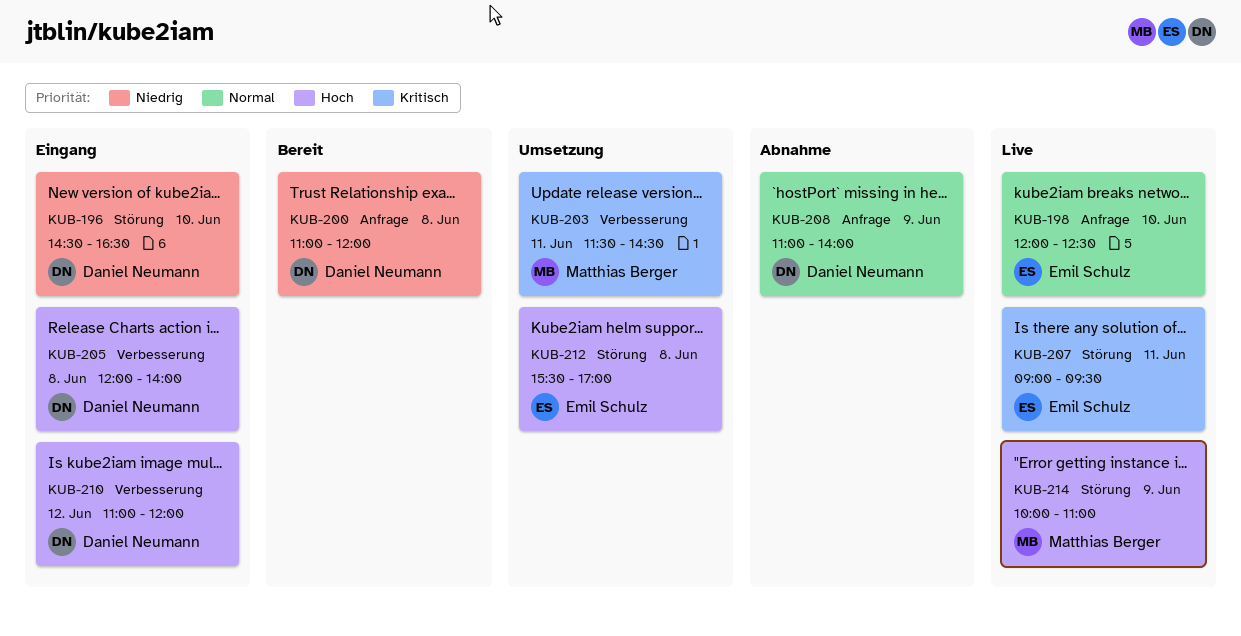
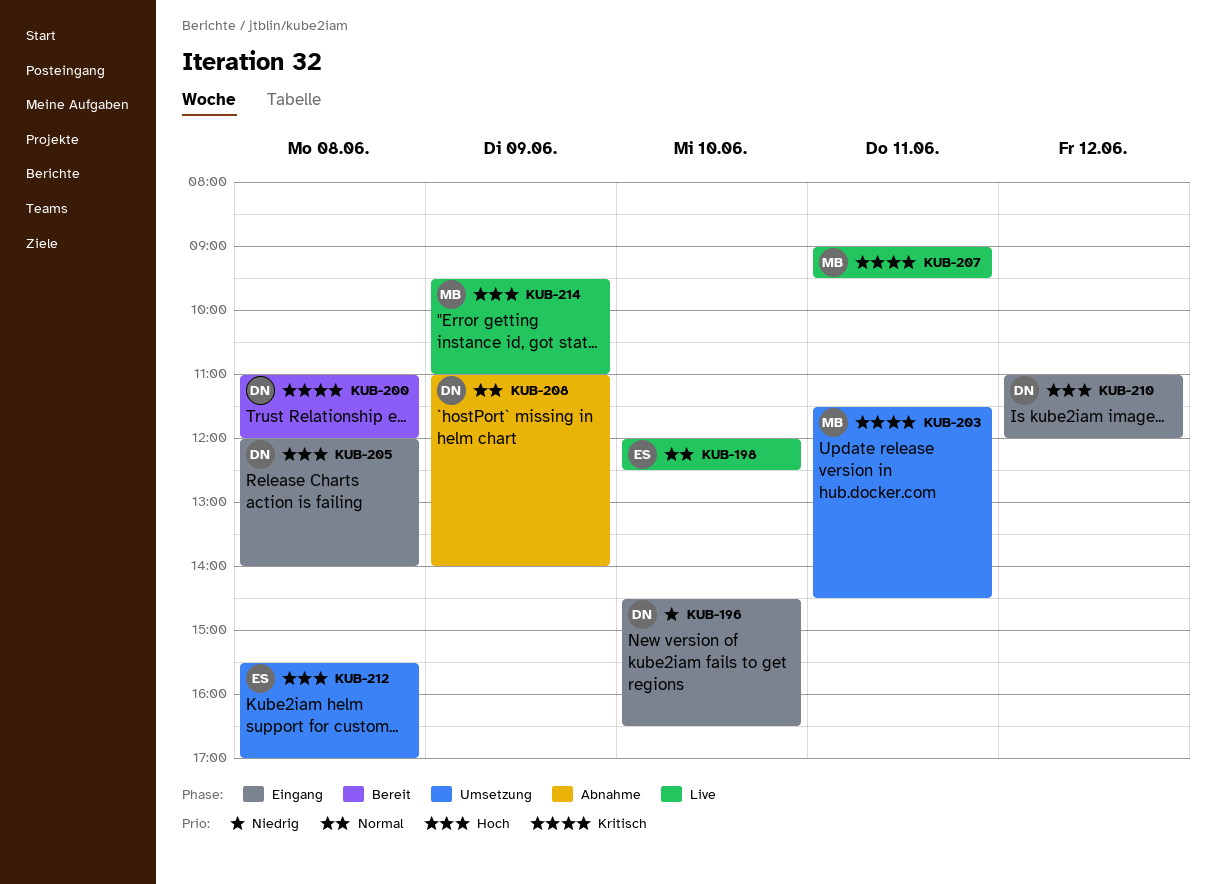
KUB-200, priority: Niedrig -> Kritisch
KUB-207, owner: Emil Schulz -> Matthias Berger
KUB-214, begins: 10:00 -> 09:30

